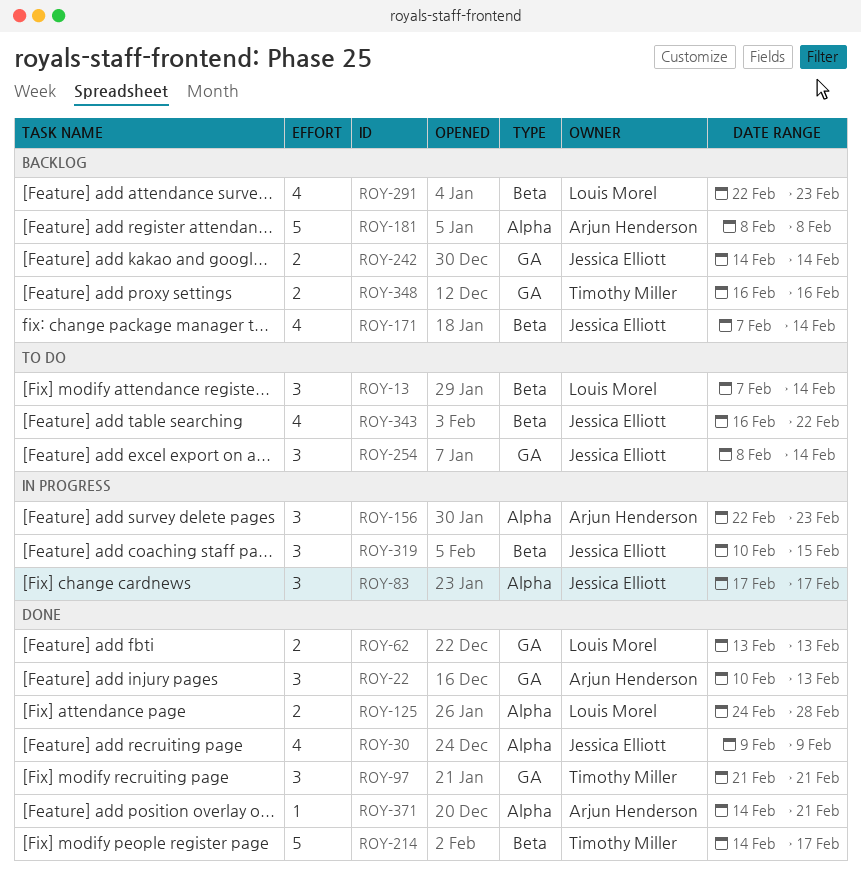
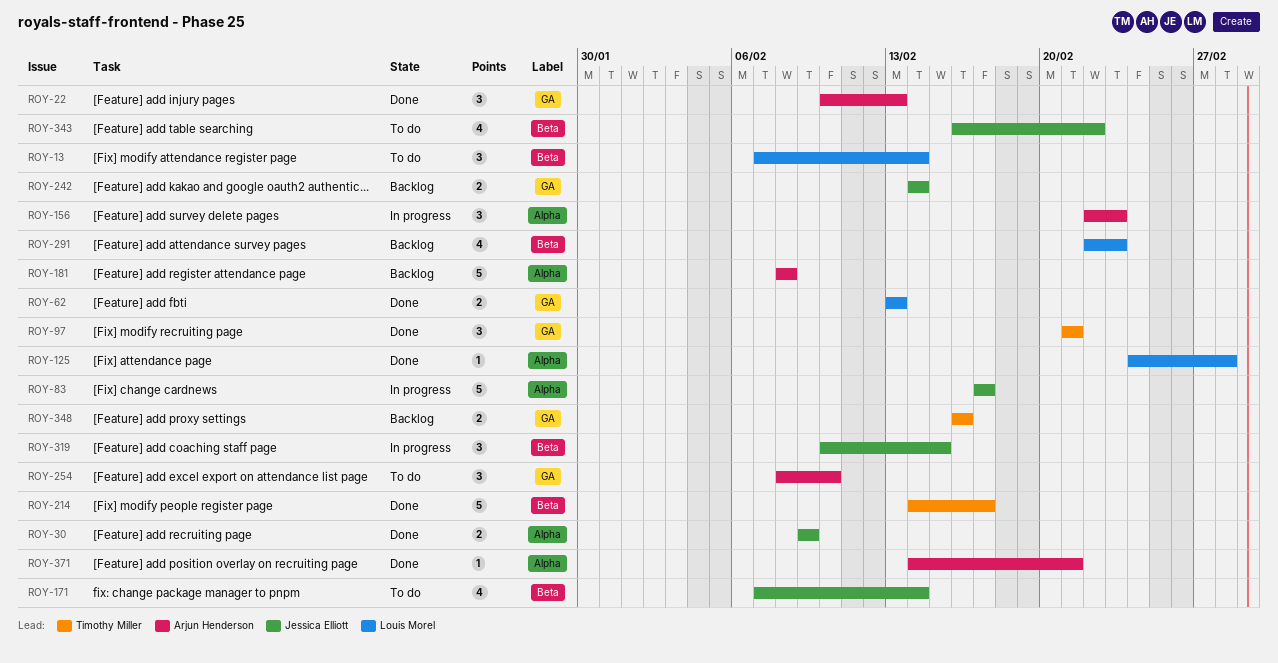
ROY-30, estimate: 4 -> 2
ROY-83, estimate: 3 -> 5
ROY-125, estimate: 2 -> 1
ROY-171, status: Backlog -> To do
ROY-254, owner: Jessica Elliott -> Arjun Henderson
ROY-254, due: Feb 14 -> Feb 10

